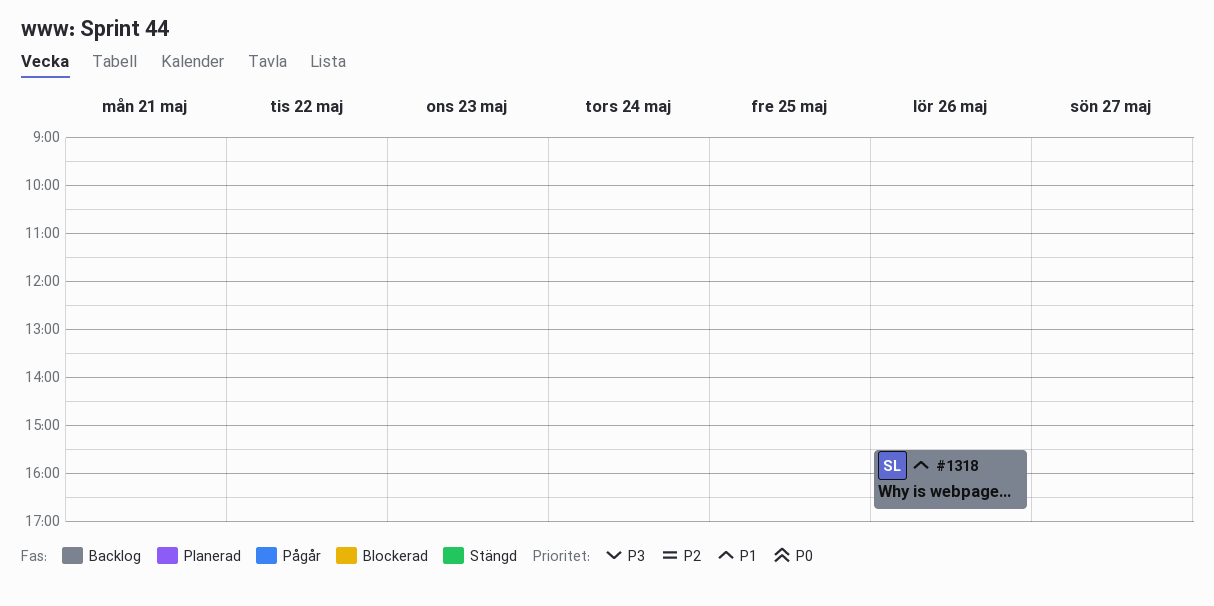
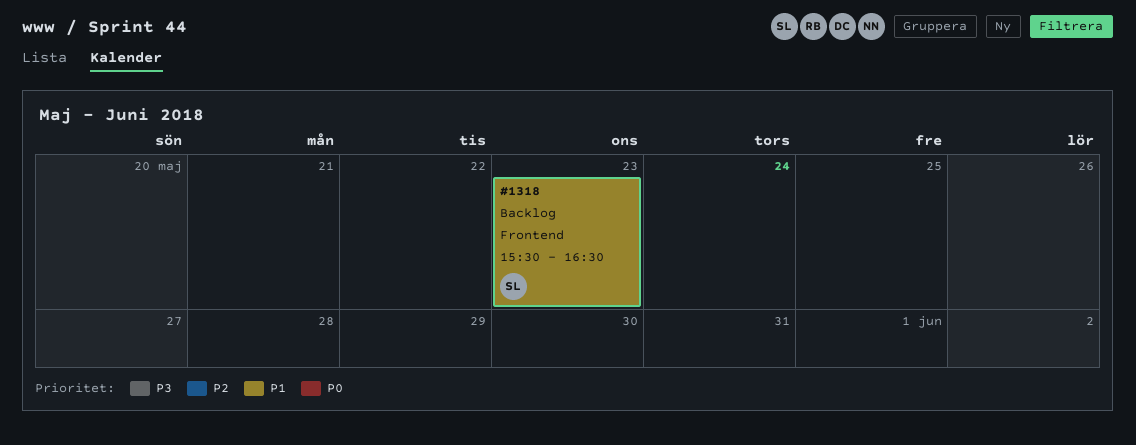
#1318, day: May 26 -> May 23
#1318, ends: 16:45 -> 16:30

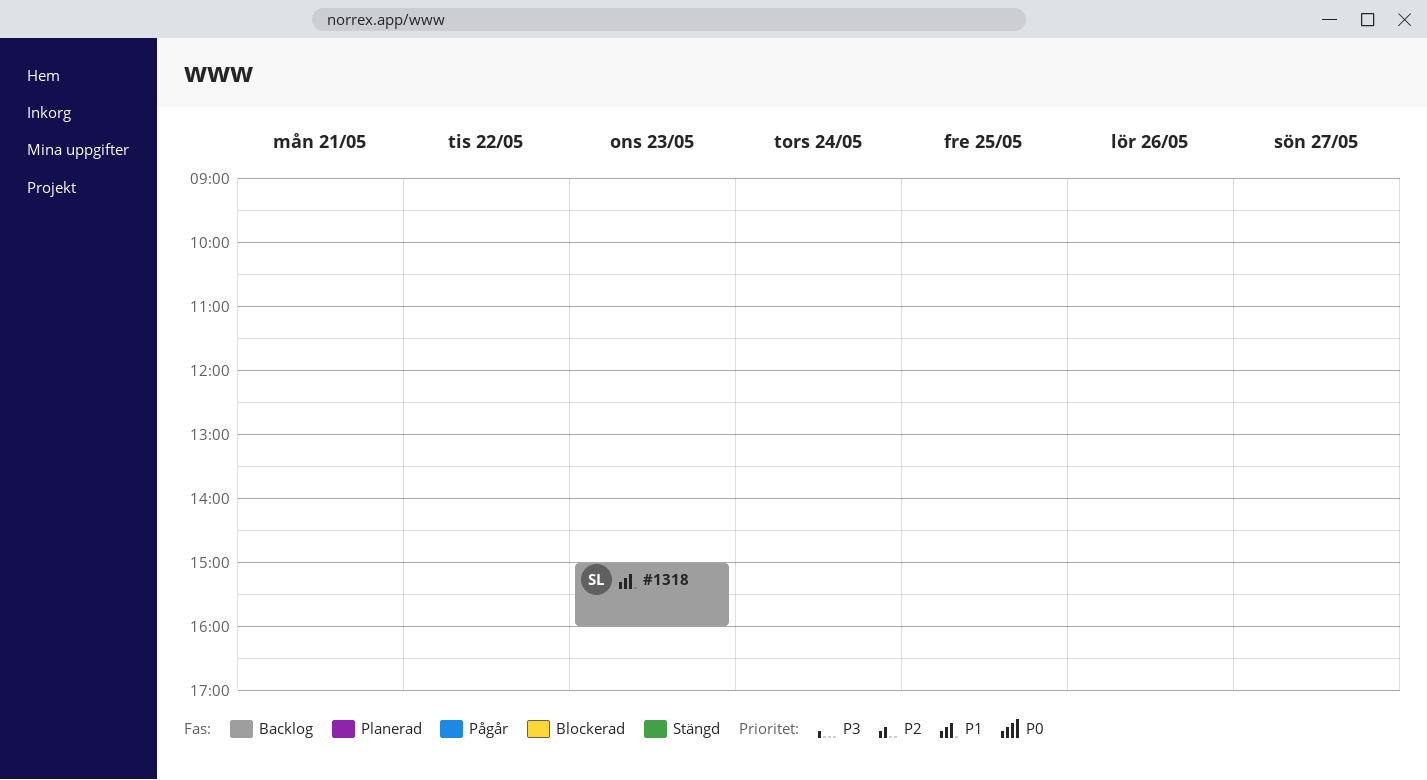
#1318, begins: 15:30 -> 15:00
#1318, ends: 16:30 -> 16:00

